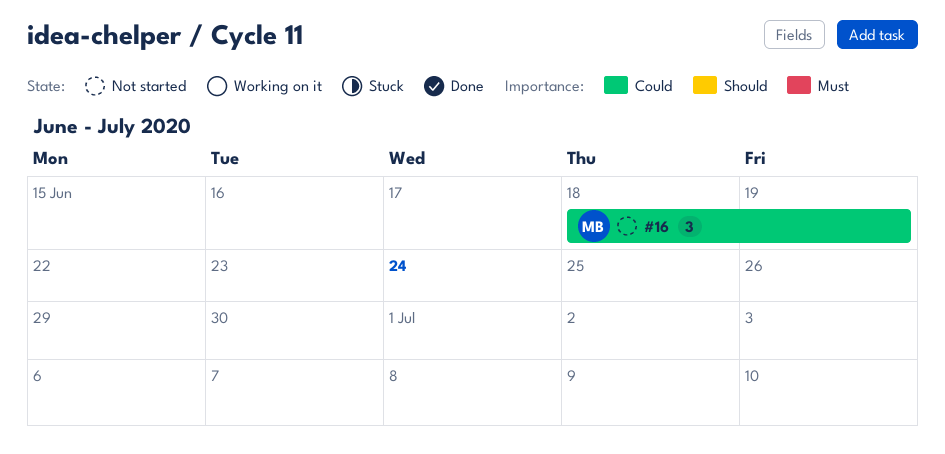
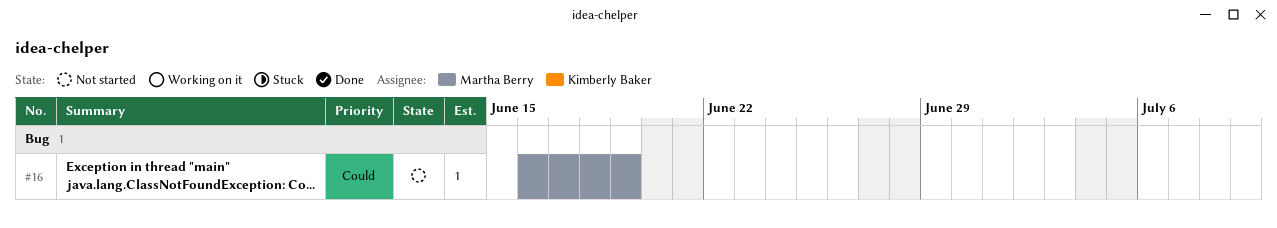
#16, estimate: 3 -> 1
#16, start: Jun 18 -> Jun 16

